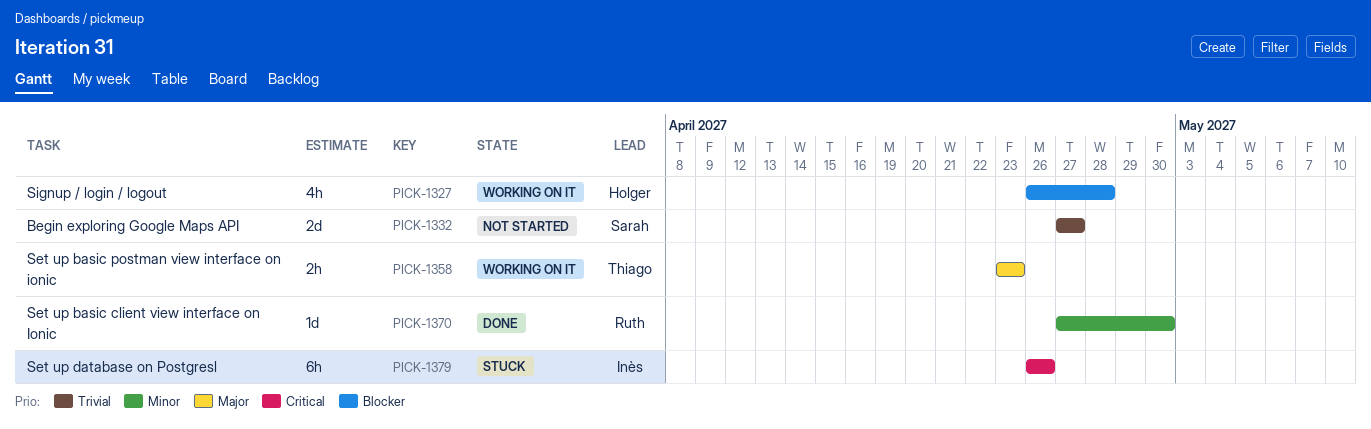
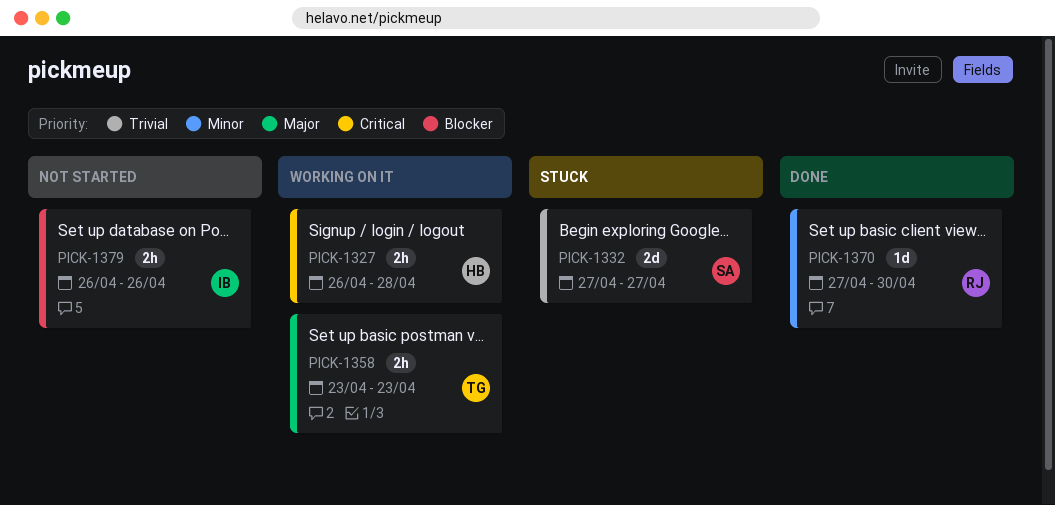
PICK-1327, priority: Blocker -> Critical
PICK-1327, estimate: 4h -> 2h
PICK-1332, status: Not started -> Stuck
PICK-1379, status: Stuck -> Not started
PICK-1379, priority: Critical -> Blocker
PICK-1379, estimate: 6h -> 2h

